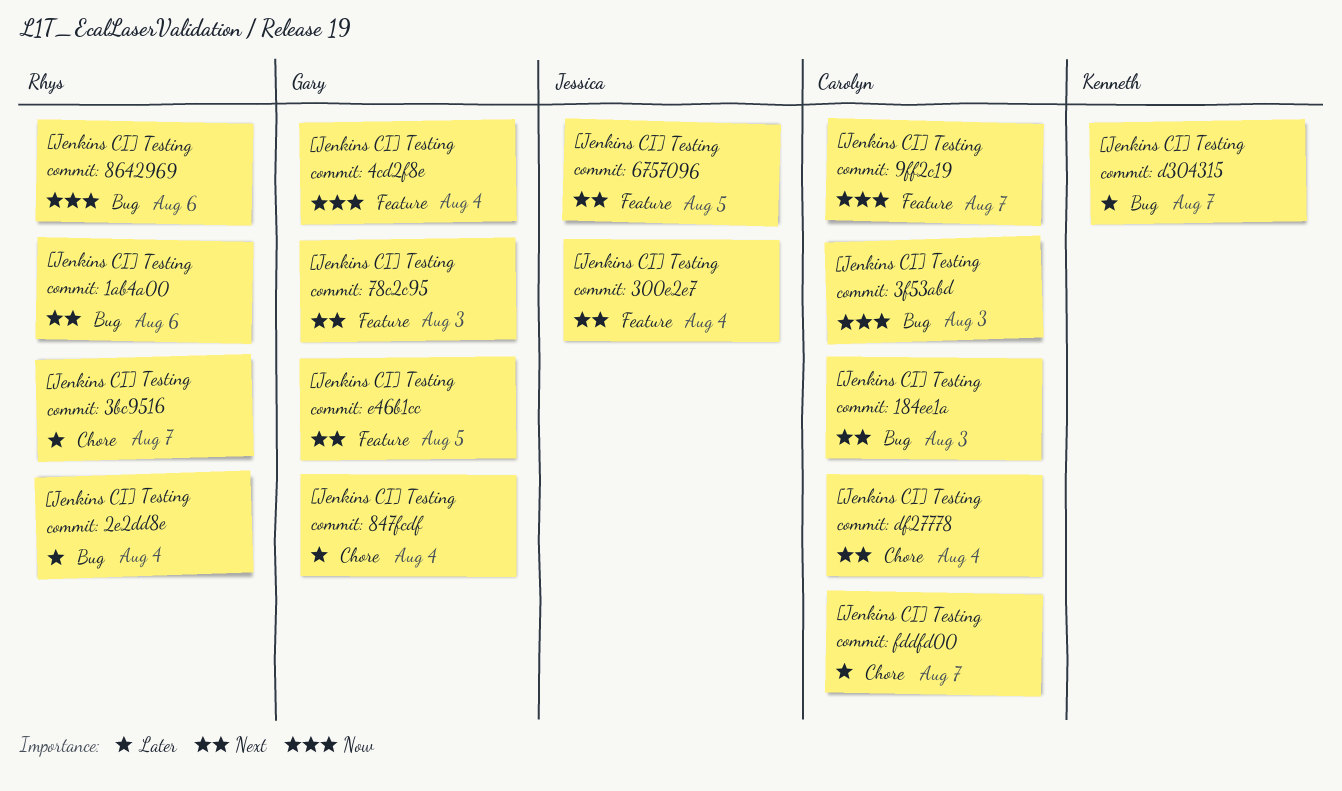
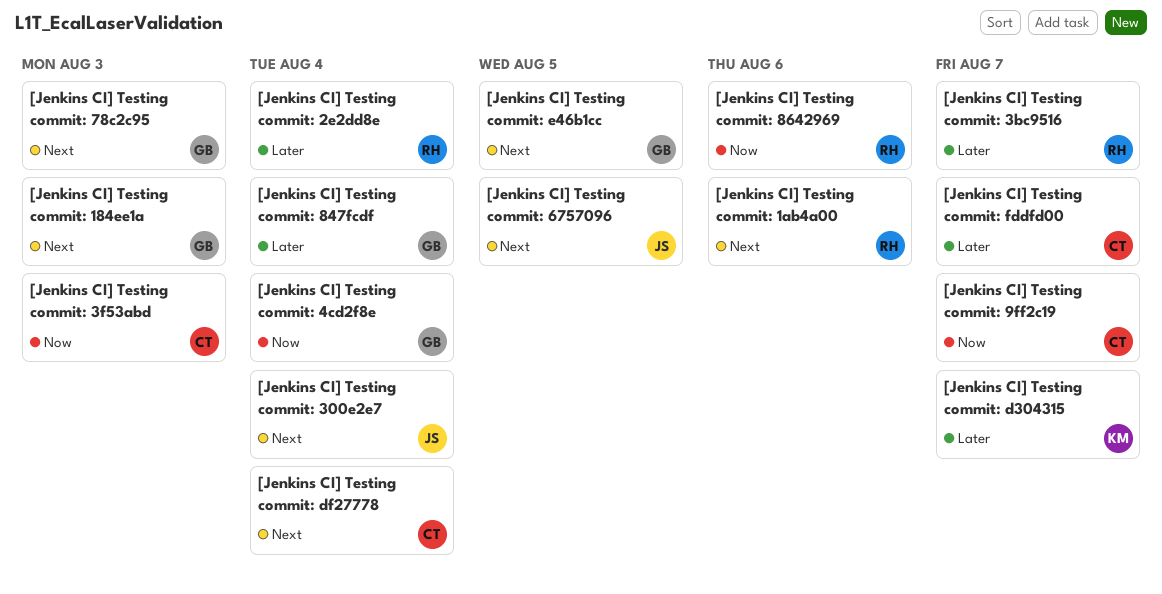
[Jenkins CI] Testing commit: 184ee1a, owner: Carolyn -> Gary

